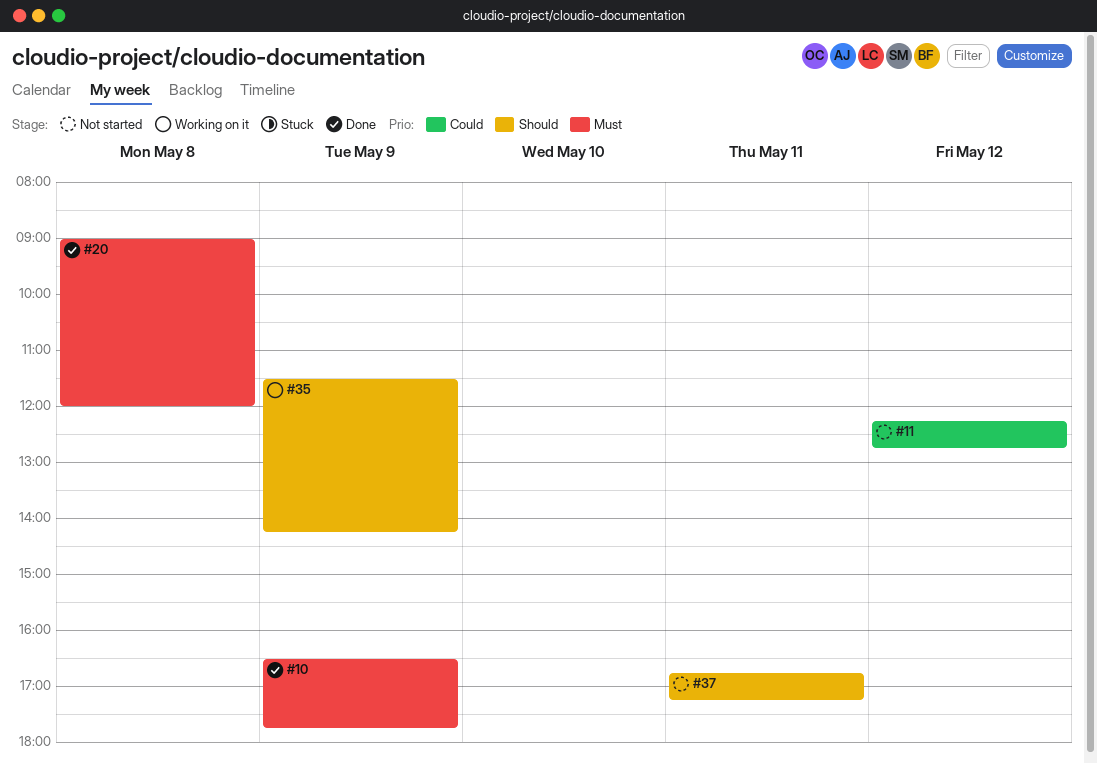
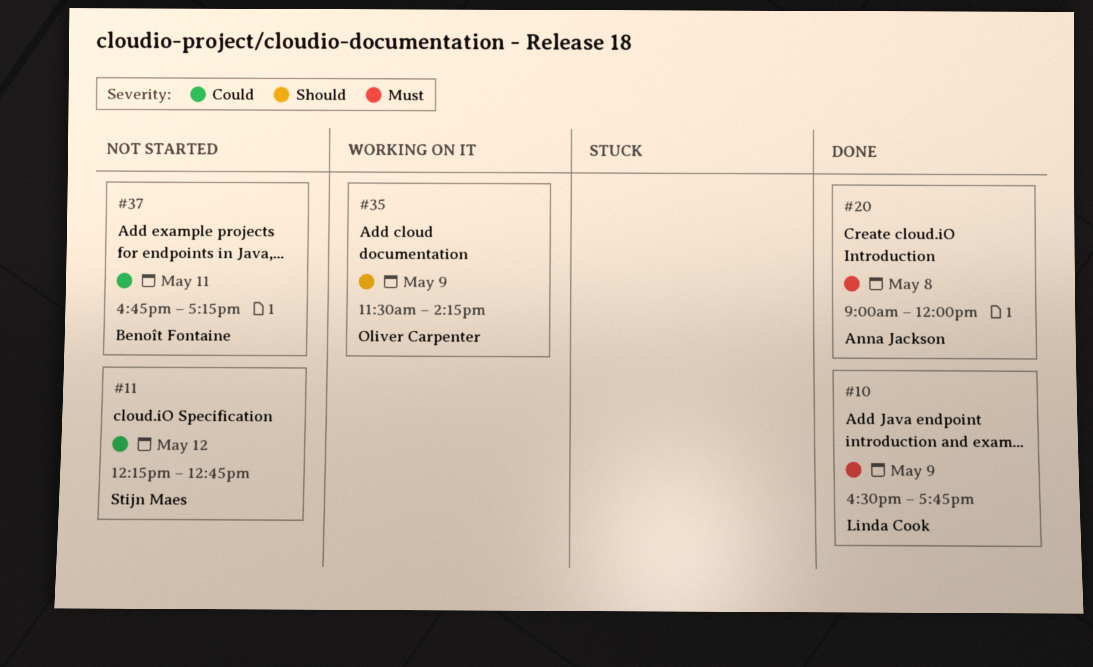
#37, priority: Should -> Could

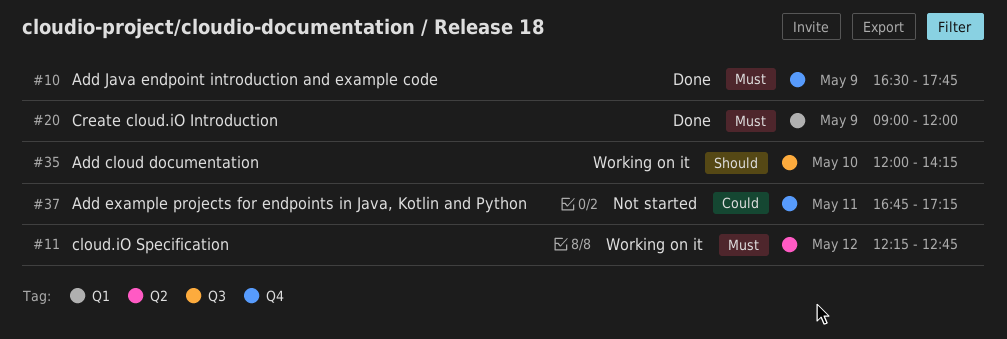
#11, status: Not started -> Working on it
#11, priority: Could -> Must
#20, day: May 8 -> May 9
#35, day: May 9 -> May 10
#35, begins: 11:30 -> 12:00

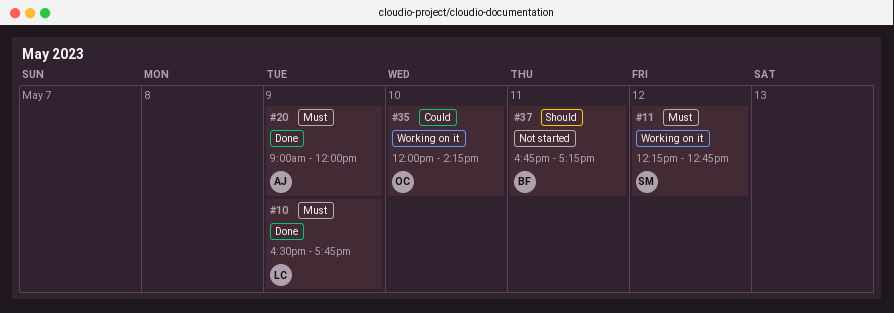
#35, priority: Should -> Could
#37, priority: Could -> Should

